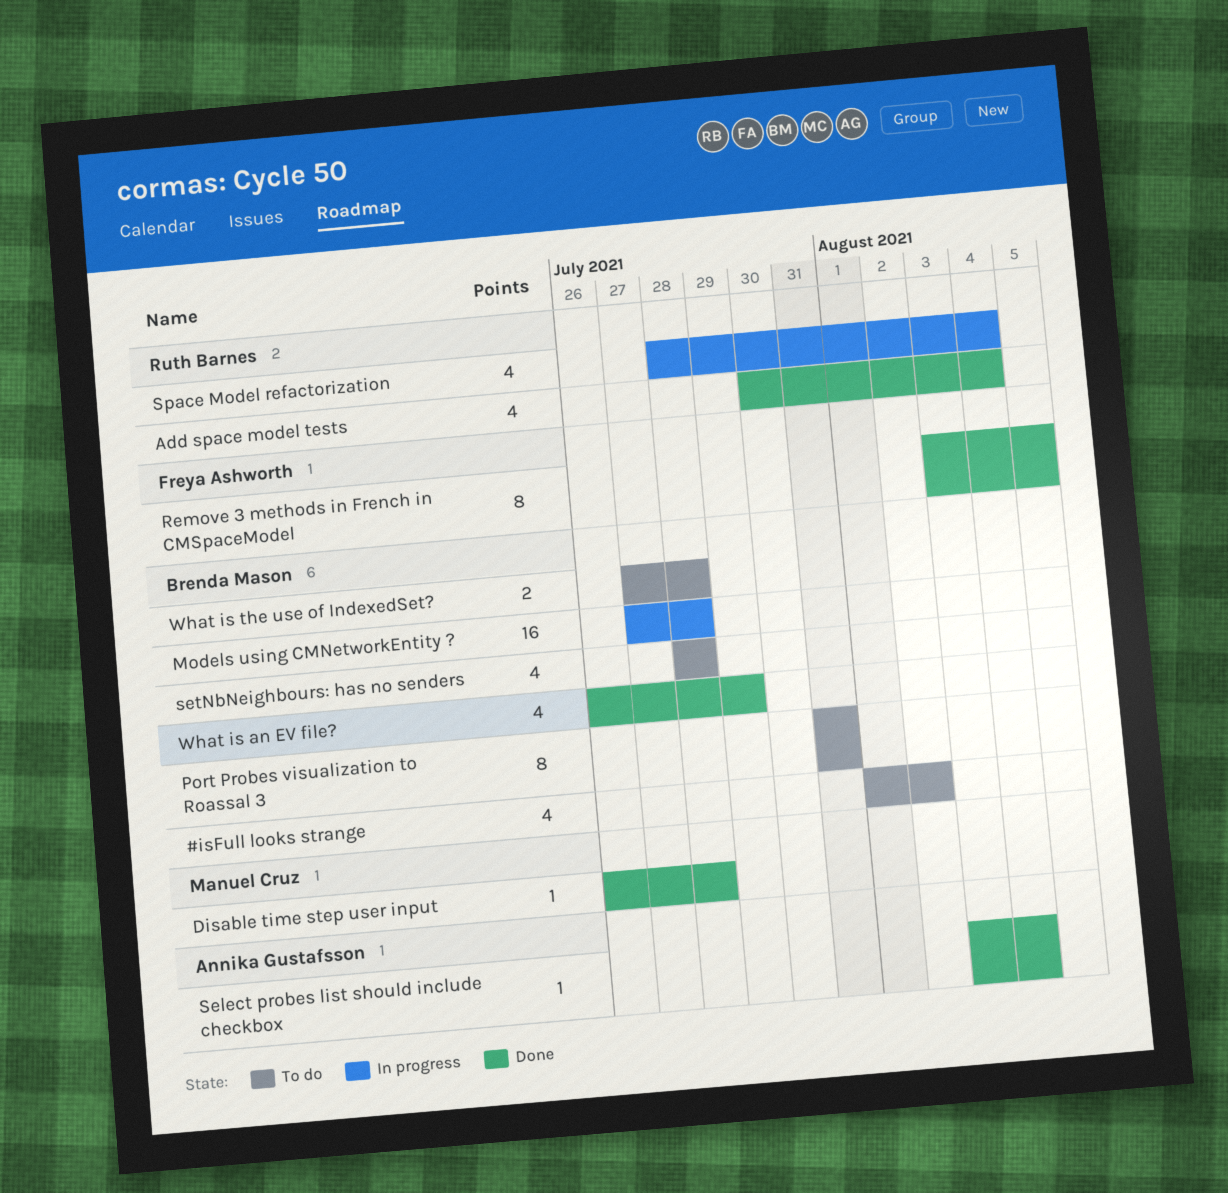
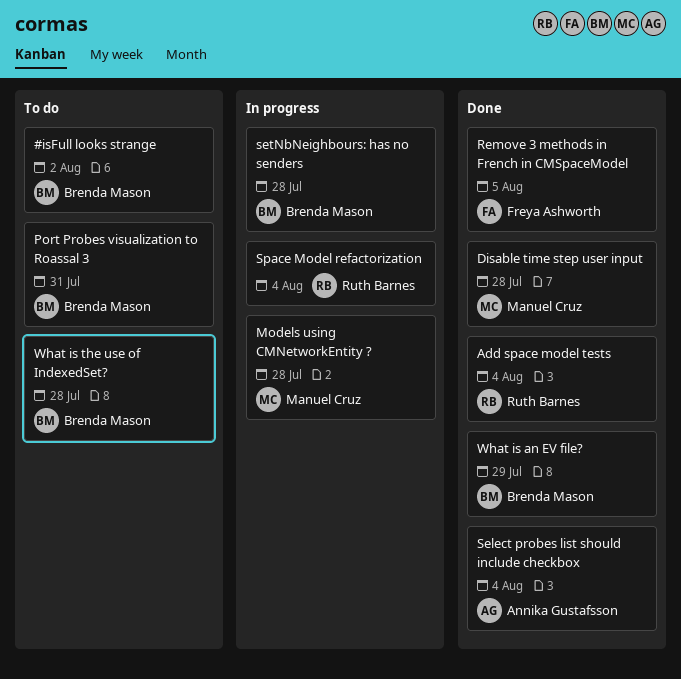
Models using CMNetworkEntity ?, owner: Brenda Mason -> Manuel Cruz
setNbNeighbours: has no senders, status: To do -> In progress

